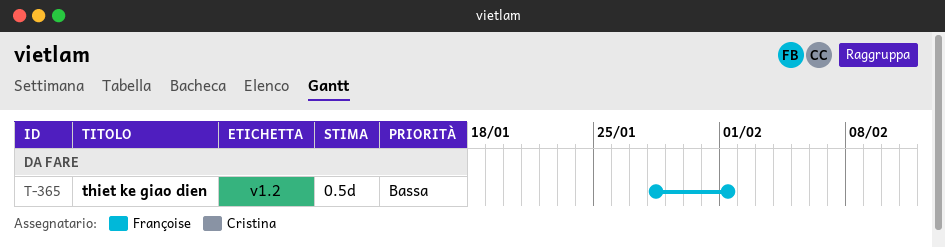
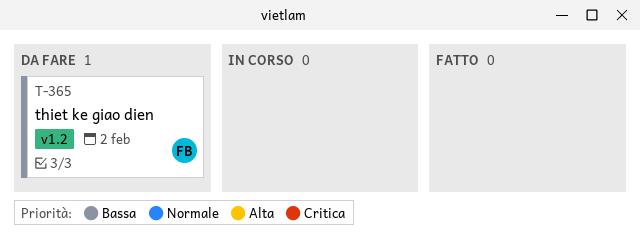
T-365, due: Feb 1 -> Feb 2

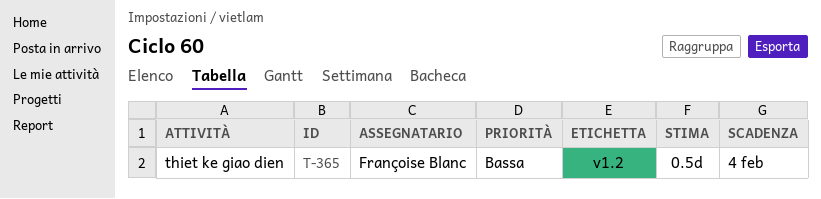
T-365, due: Feb 2 -> Feb 4

